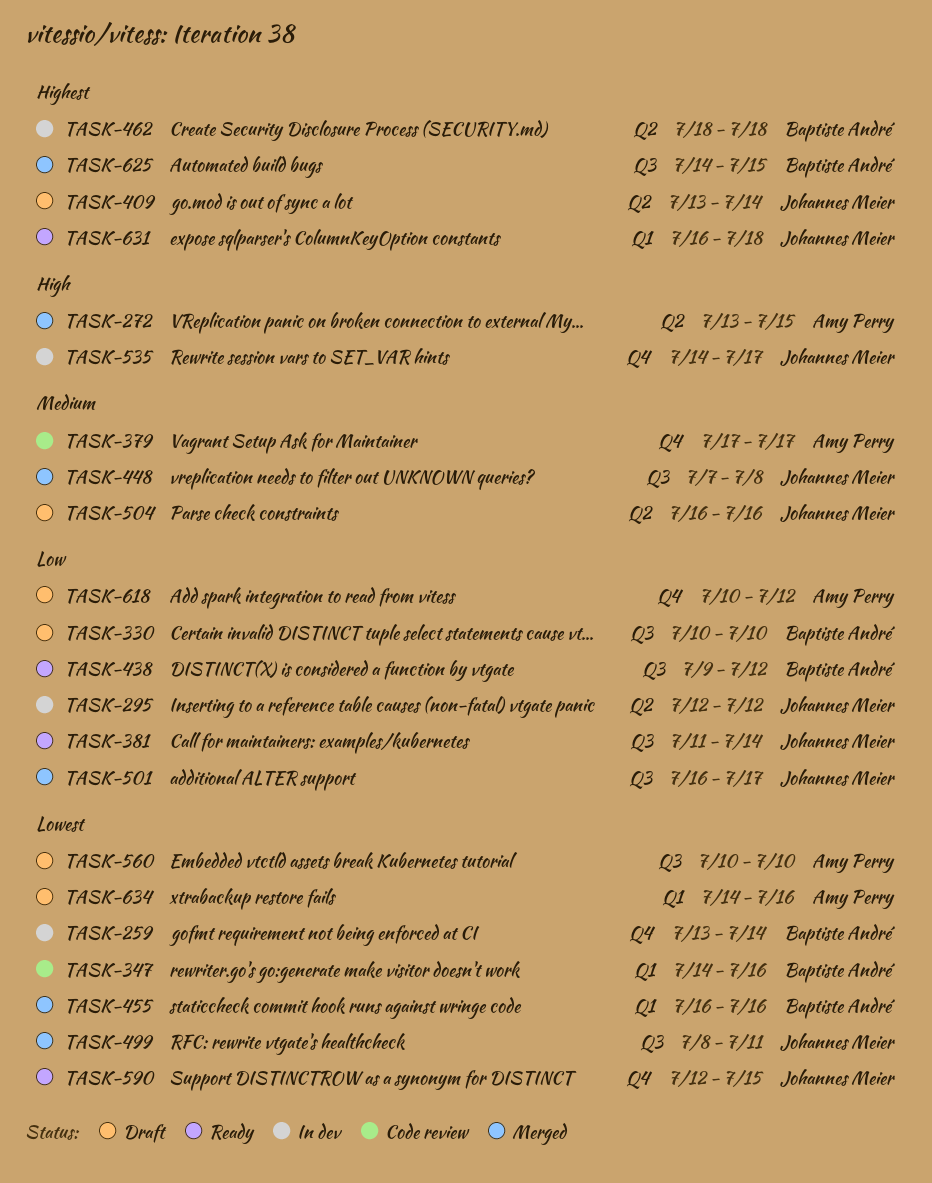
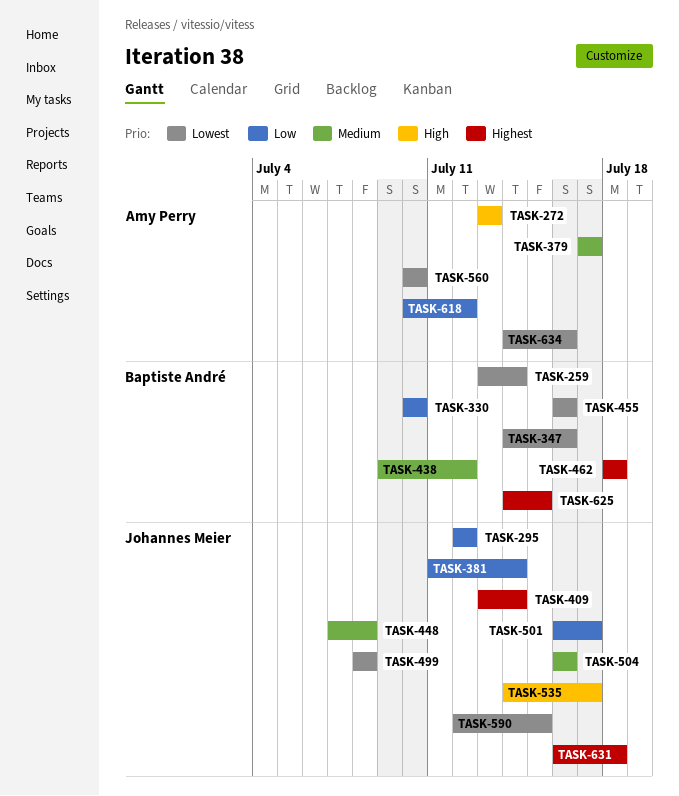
TASK-272, due: Jul 15 -> Jul 13
TASK-438, priority: Low -> Medium
TASK-499, due: Jul 11 -> Jul 8

